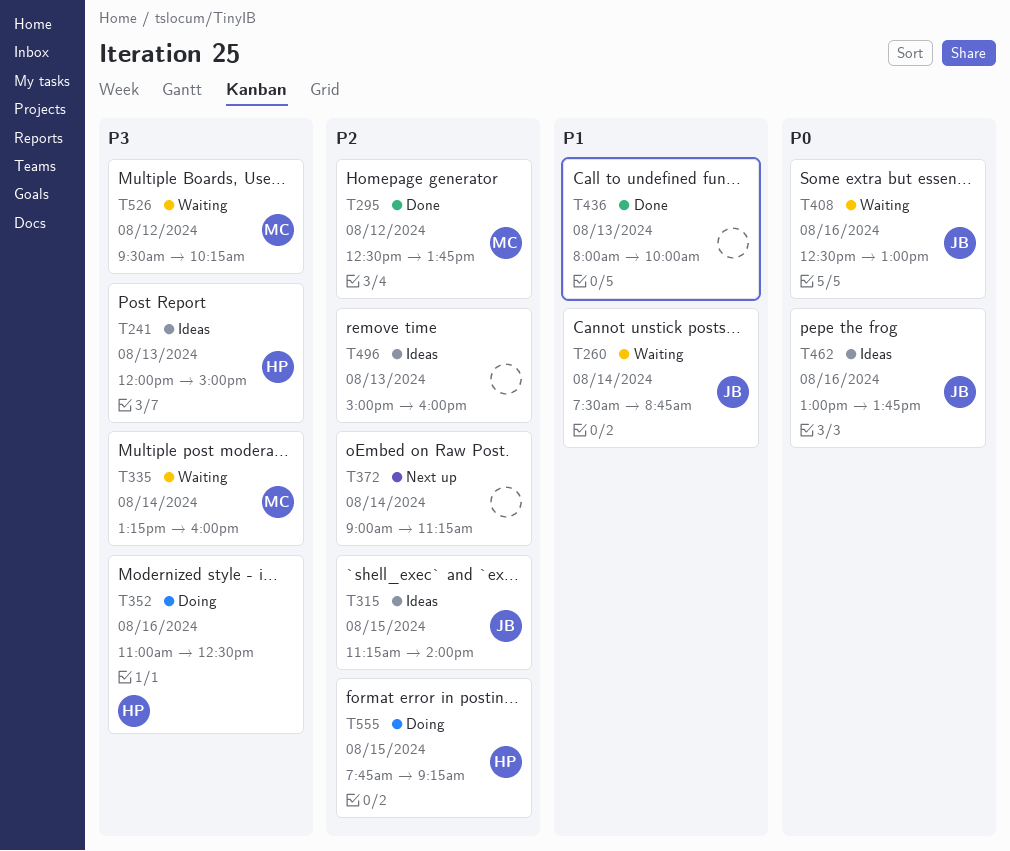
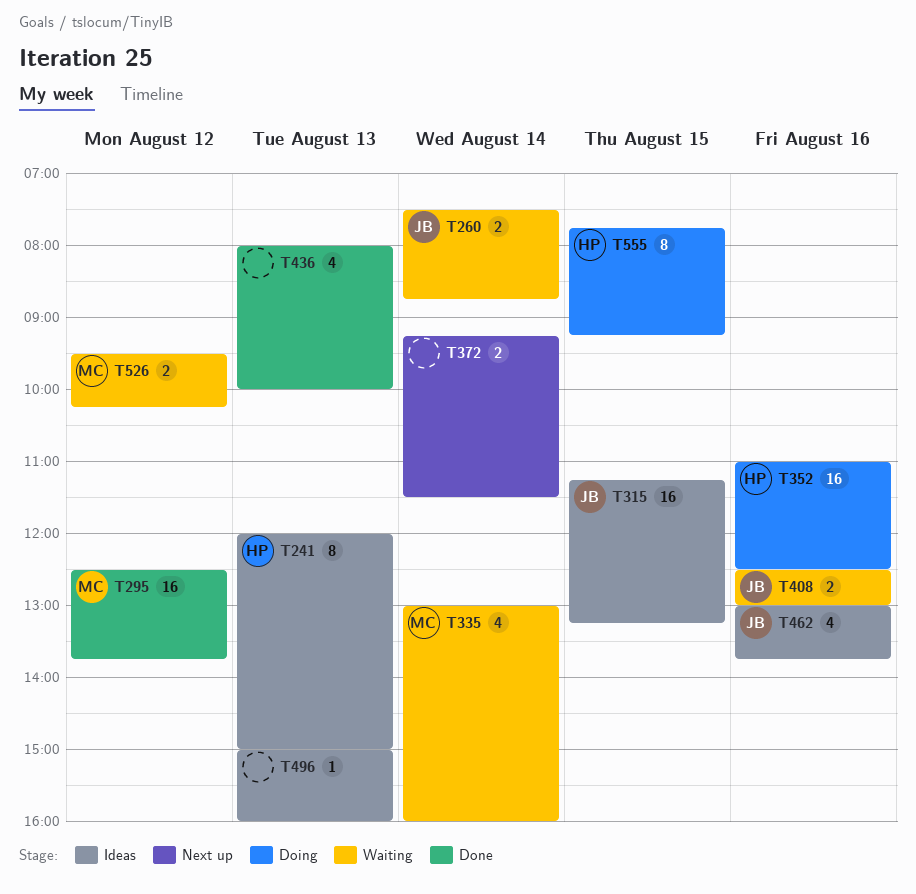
T315, ends: 14:00 -> 13:15
T335, begins: 13:15 -> 13:00
T372, begins: 09:00 -> 09:15
T372, ends: 11:15 -> 11:30

